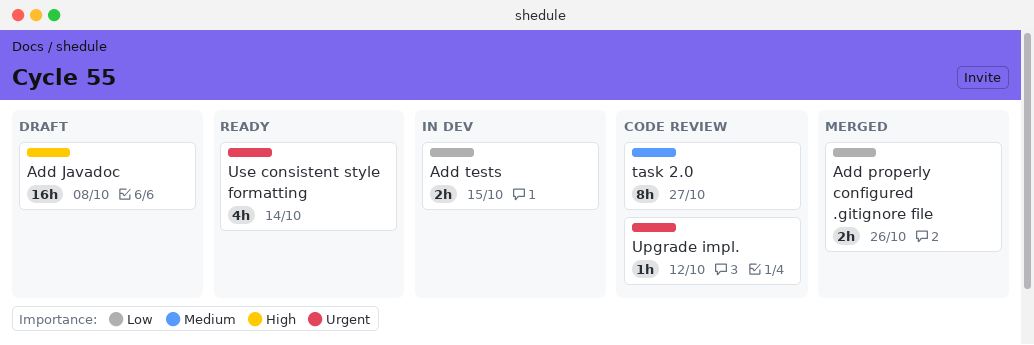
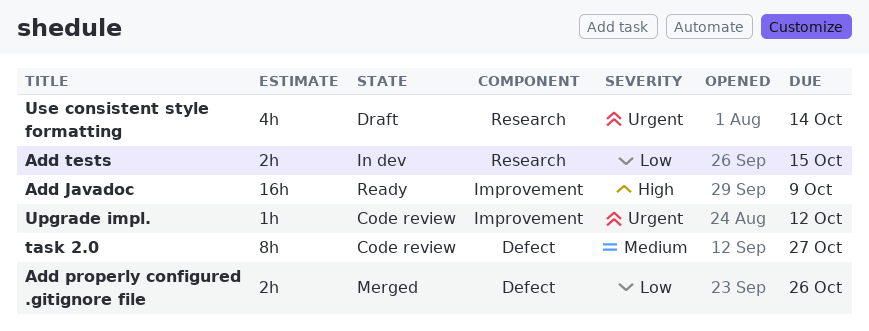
Add Javadoc, status: Draft -> Ready
Add Javadoc, due: Oct 8 -> Oct 9
Use consistent style formatting, status: Ready -> Draft

